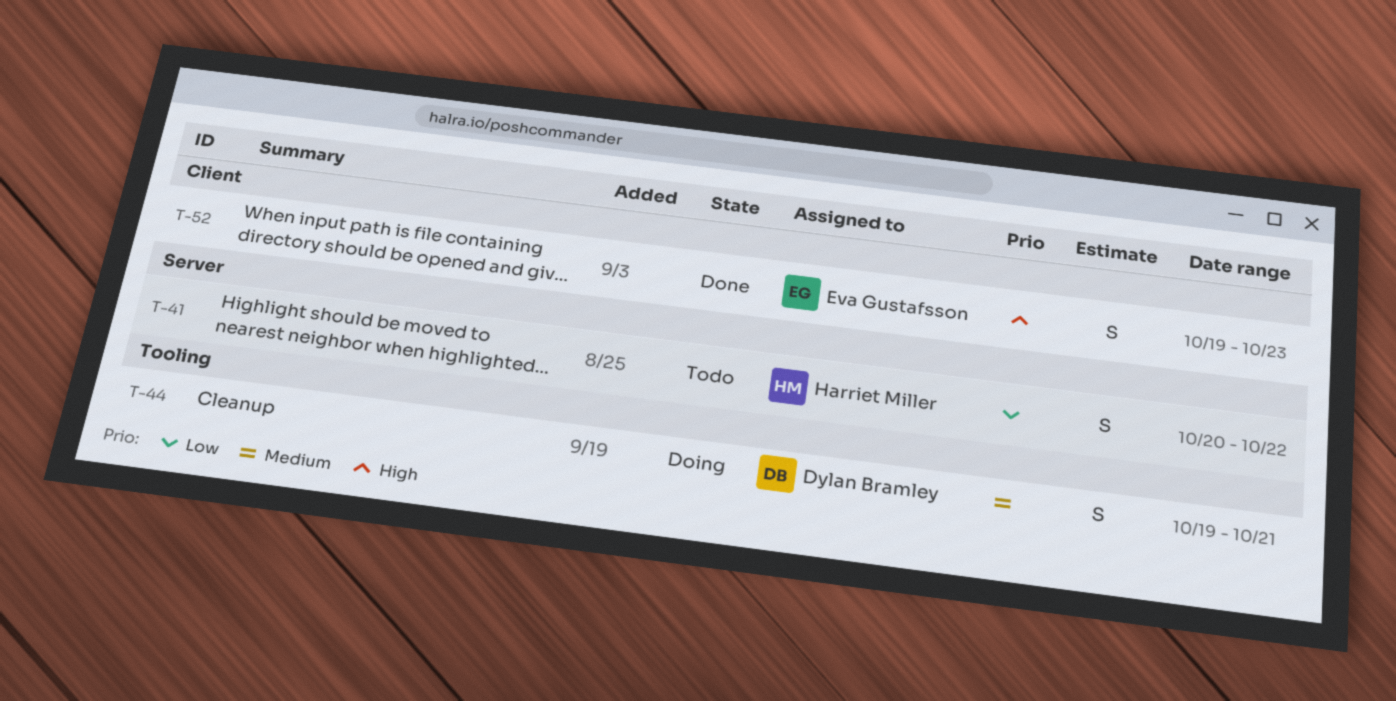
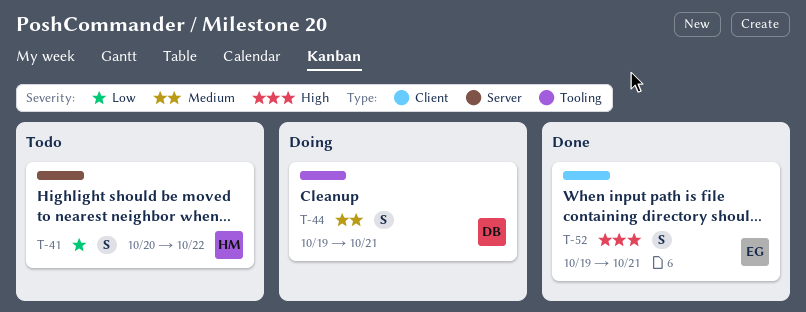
T-52, due: Oct 23 -> Oct 21

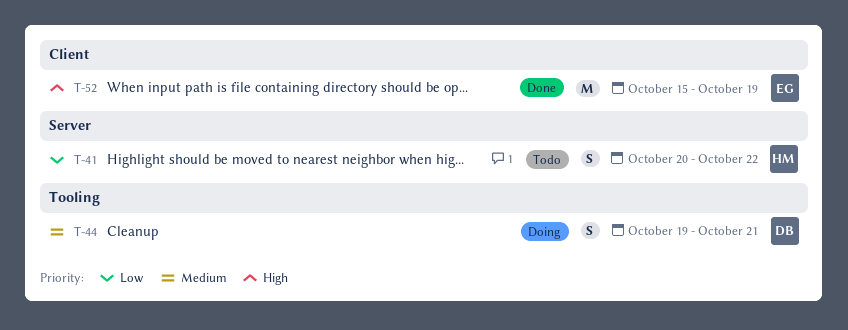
T-52, estimate: S -> M
T-52, start: Oct 19 -> Oct 15
T-52, due: Oct 21 -> Oct 19

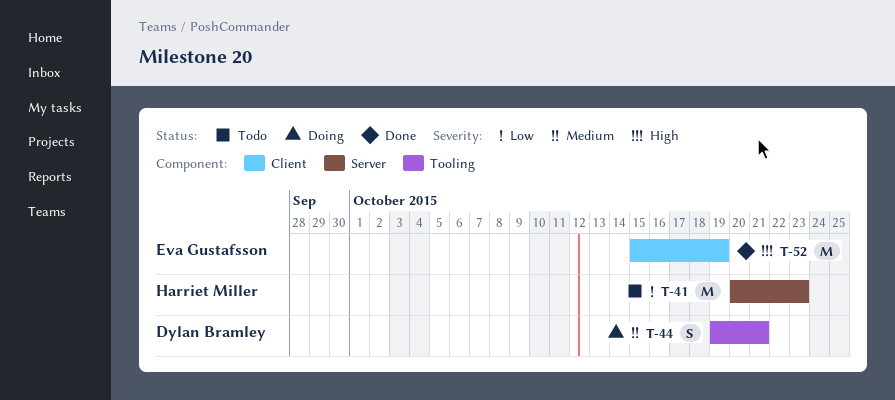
T-41, estimate: S -> M
T-41, due: Oct 22 -> Oct 23

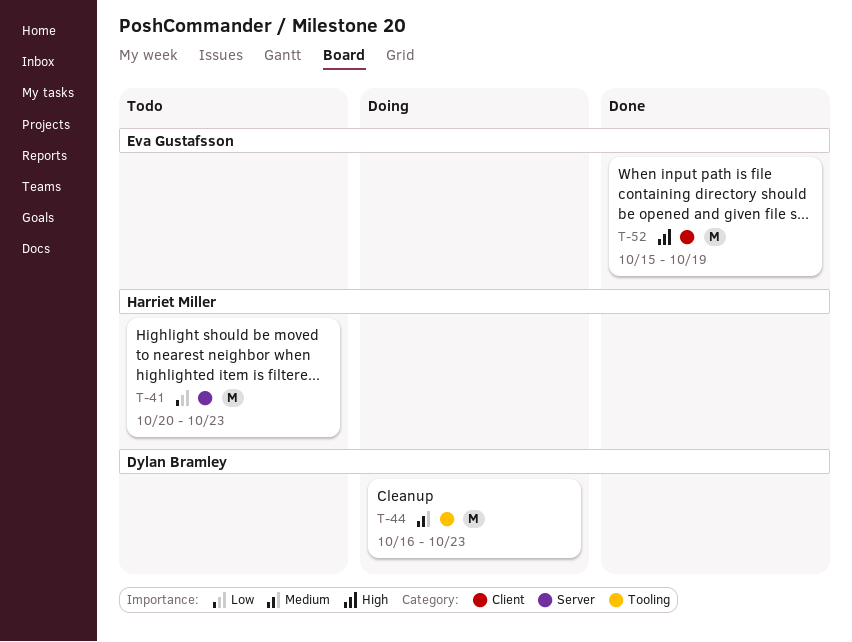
T-44, estimate: S -> M
T-44, start: Oct 19 -> Oct 16
T-44, due: Oct 21 -> Oct 23

